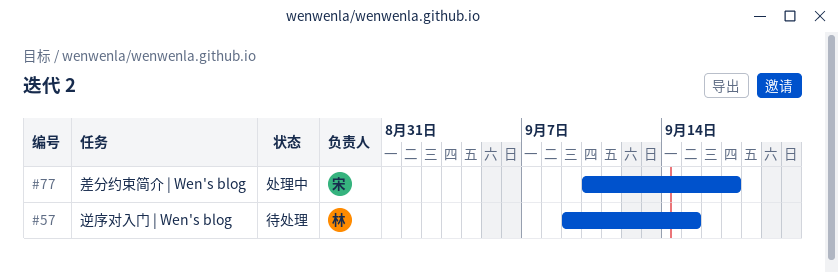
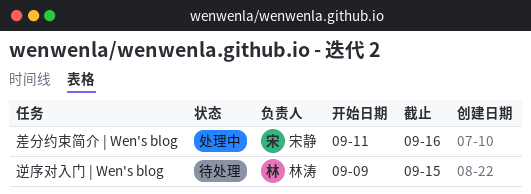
差分约束简介 | Wen's blog, start: Sep 10 -> Sep 11
差分约束简介 | Wen's blog, due: Sep 17 -> Sep 16

